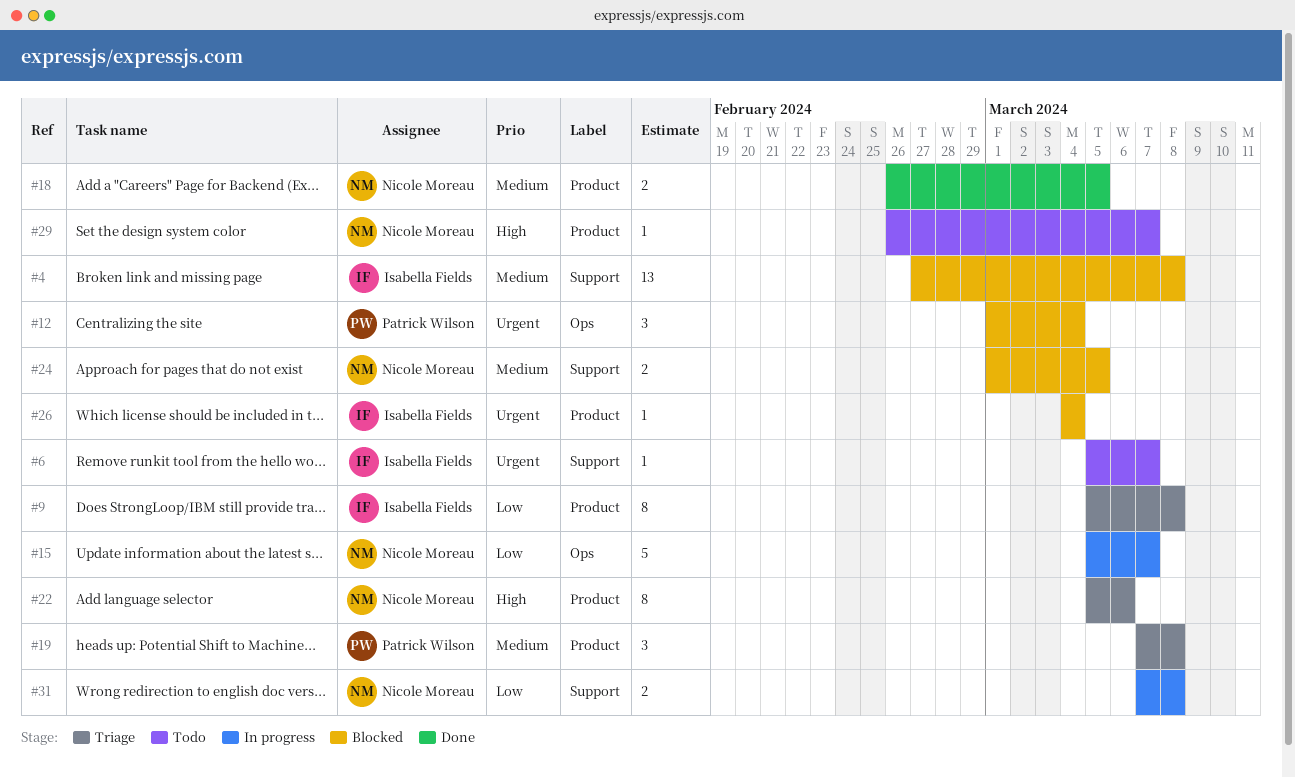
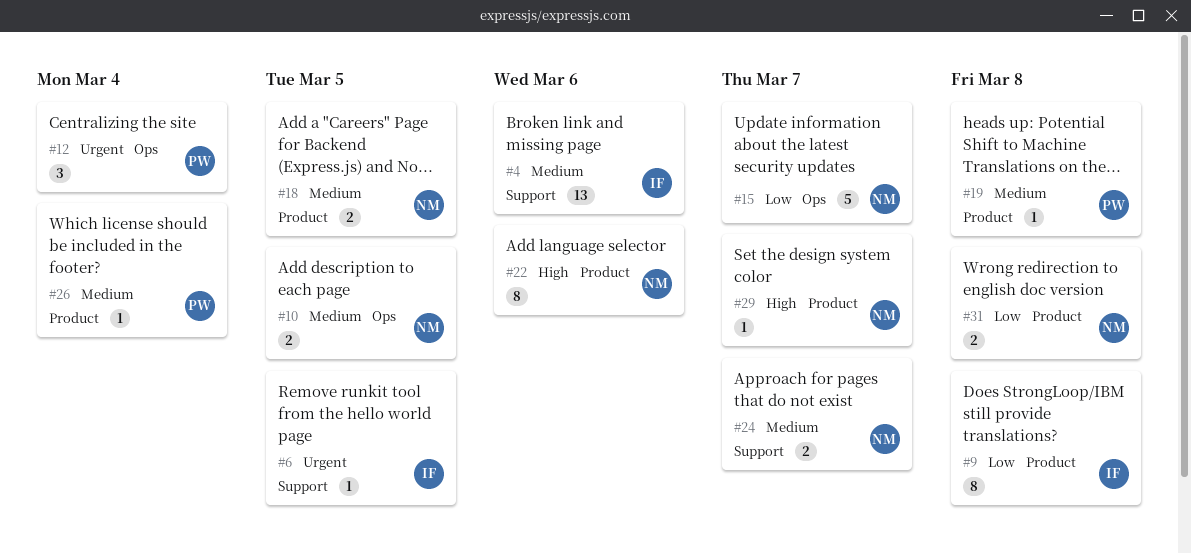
#4, due: Mar 8 -> Mar 6
#6, due: Mar 7 -> Mar 5
#10: none -> present
#19, estimate: 3 -> 1
#24, due: Mar 5 -> Mar 7
#26, owner: Isabella Fields -> Patrick Wilson
#26, priority: Urgent -> Medium
#31, label: Support -> Product

